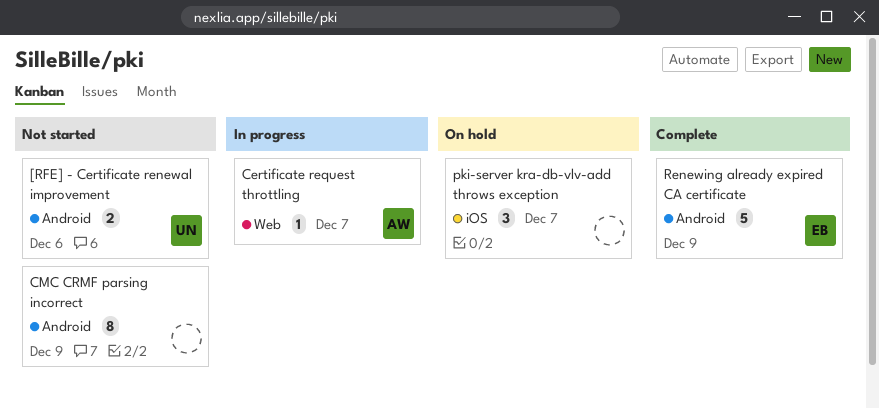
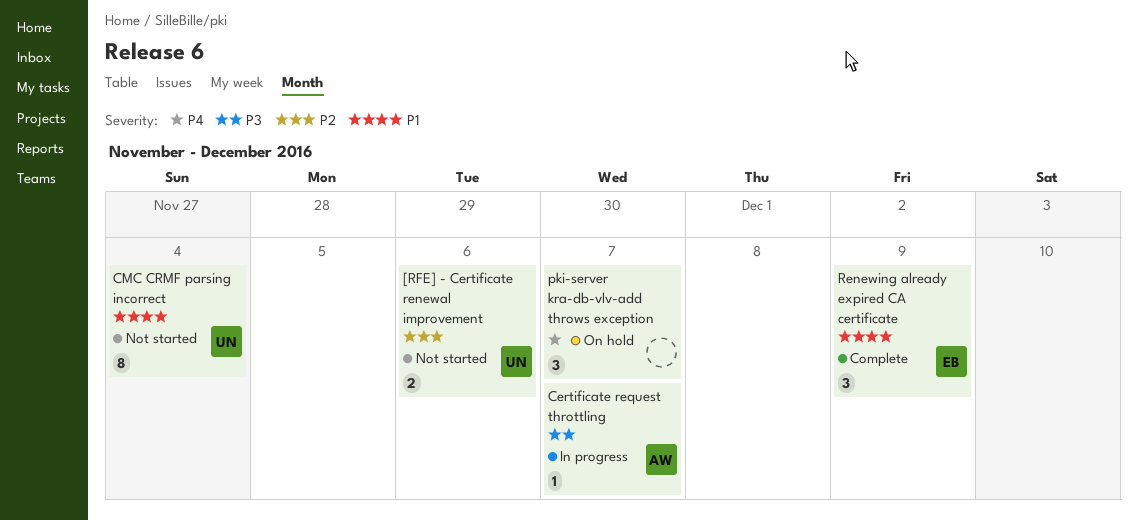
CMC CRMF parsing incorrect, owner: none -> UN
CMC CRMF parsing incorrect, due: Dec 9 -> Dec 4
Renewing already expired CA certificate, estimate: 5 -> 3

